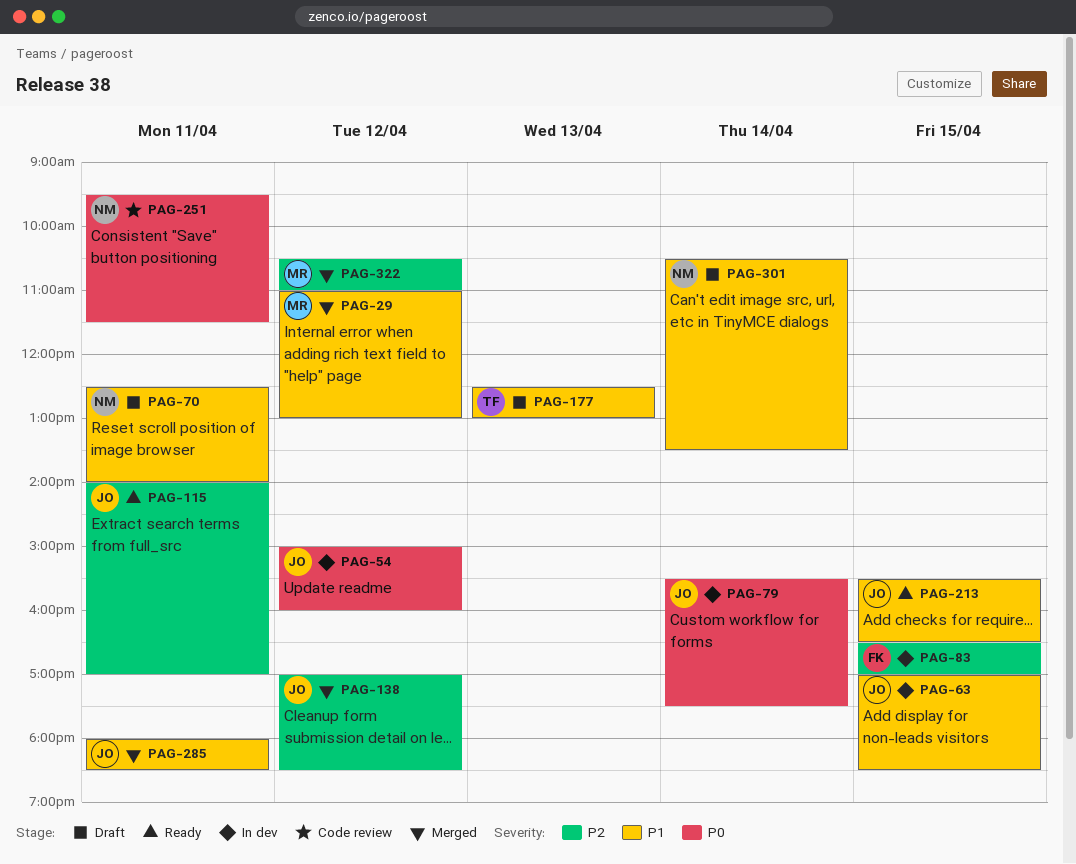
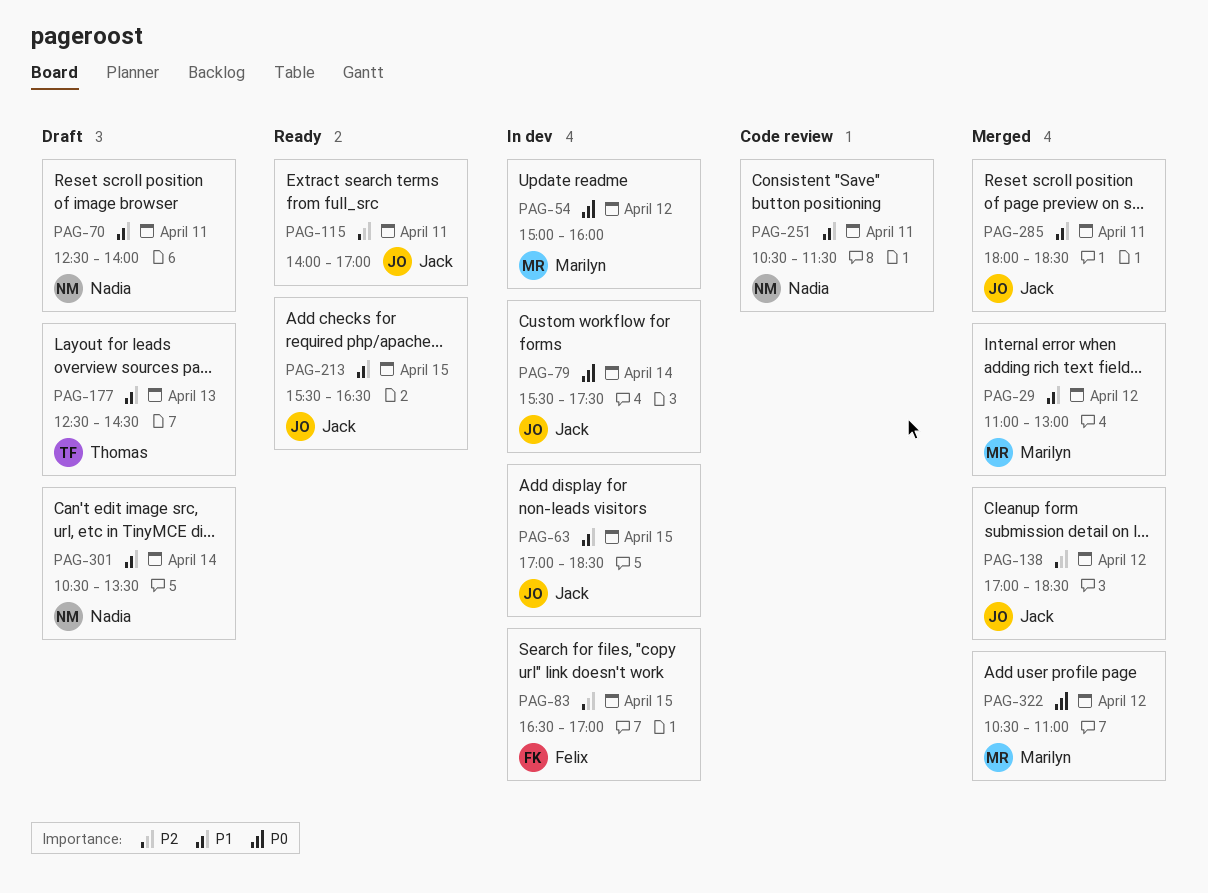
PAG-54, owner: Jack -> Marilyn
PAG-177, ends: 13:00 -> 14:30
PAG-251, priority: P0 -> P1
PAG-251, begins: 09:30 -> 10:30
PAG-322, priority: P2 -> P0

